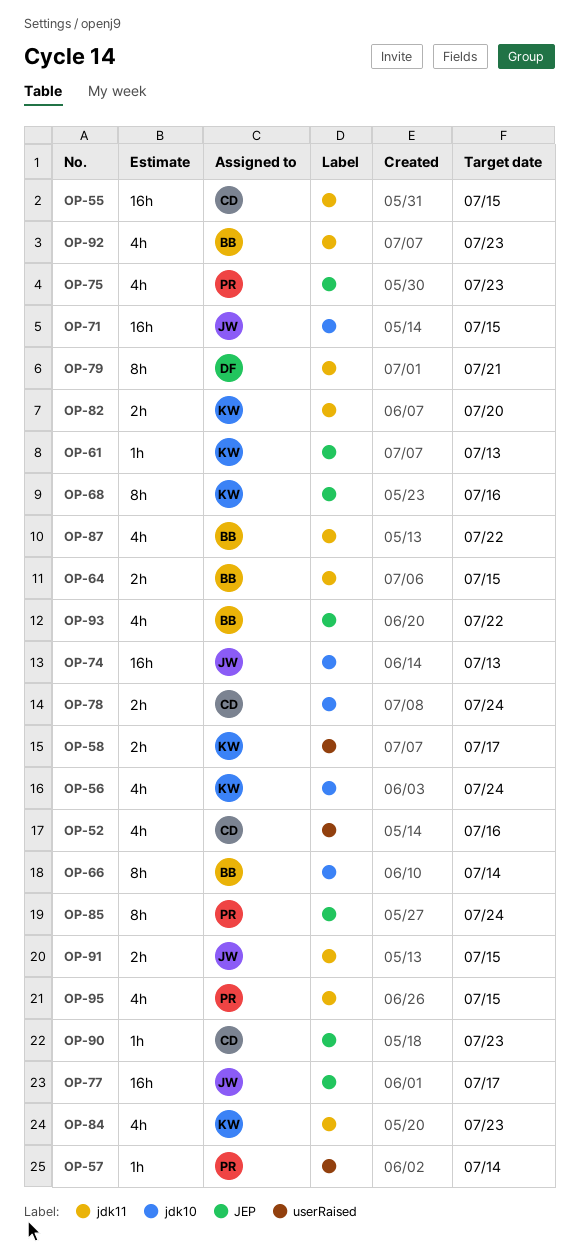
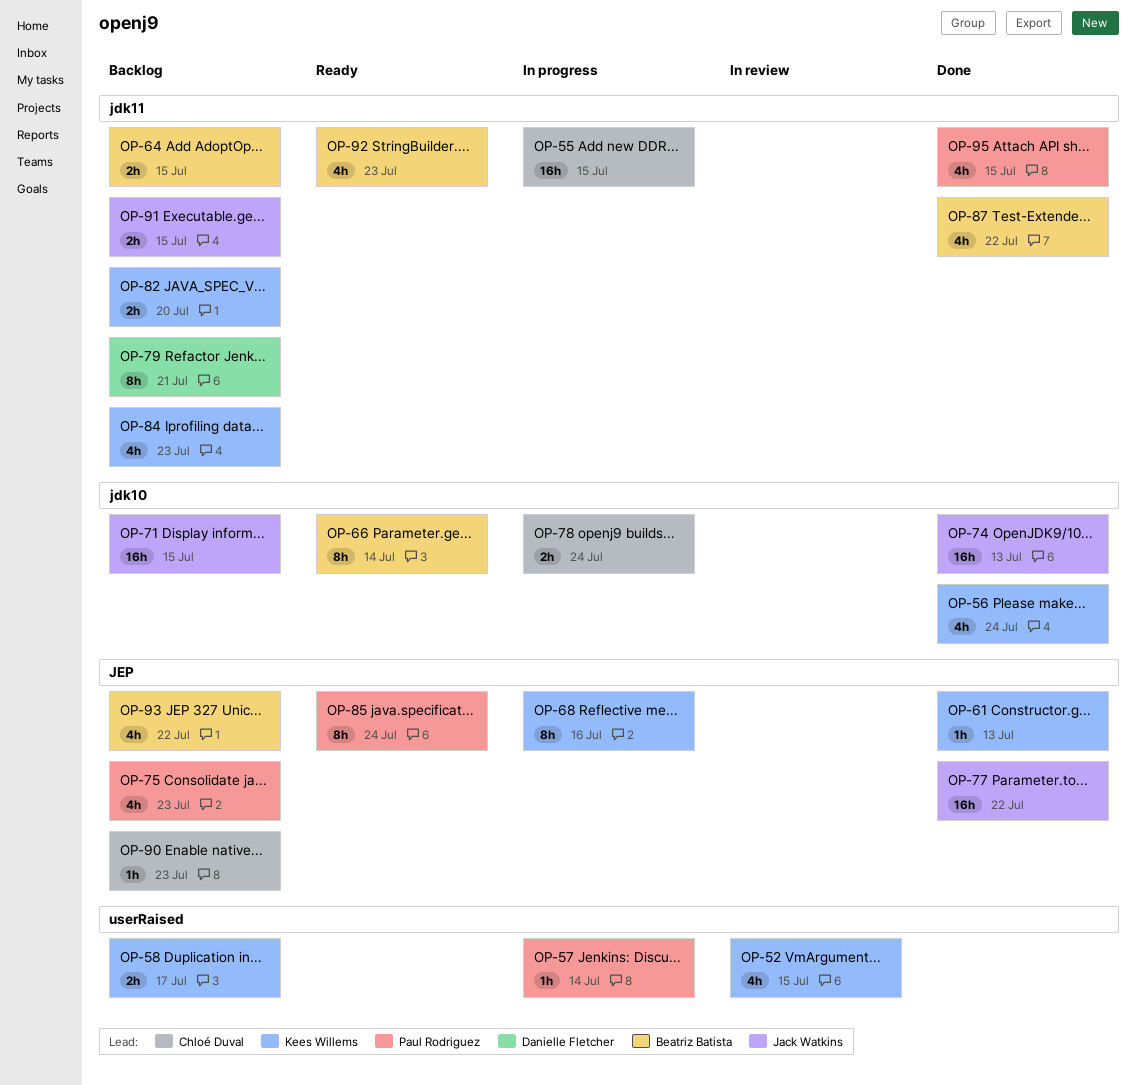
OP-52, owner: Chloé Duval -> Kees Willems
OP-52, due: Jul 16 -> Jul 15
OP-77, due: Jul 17 -> Jul 22

